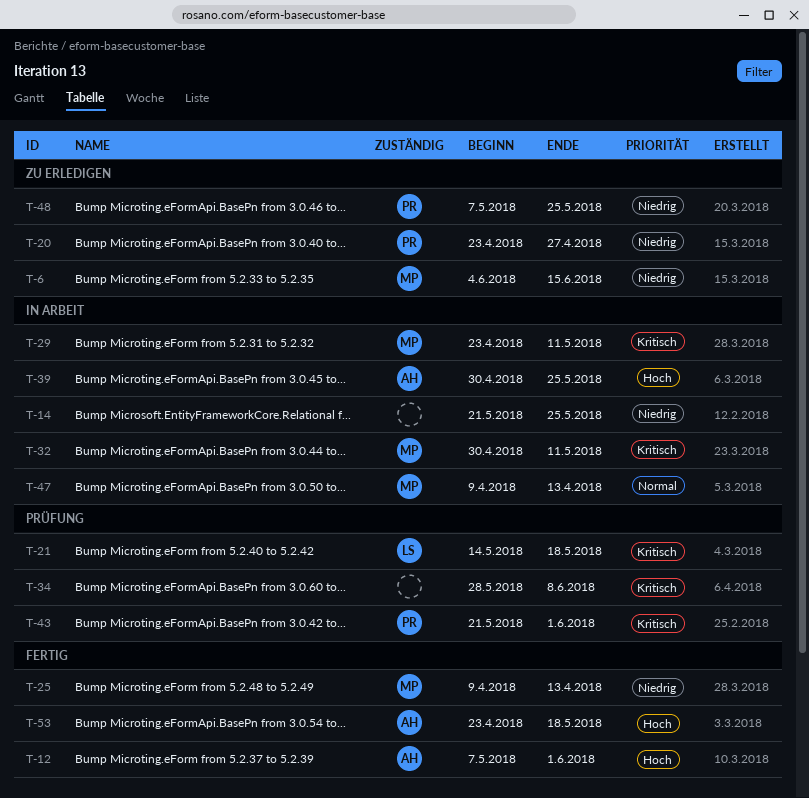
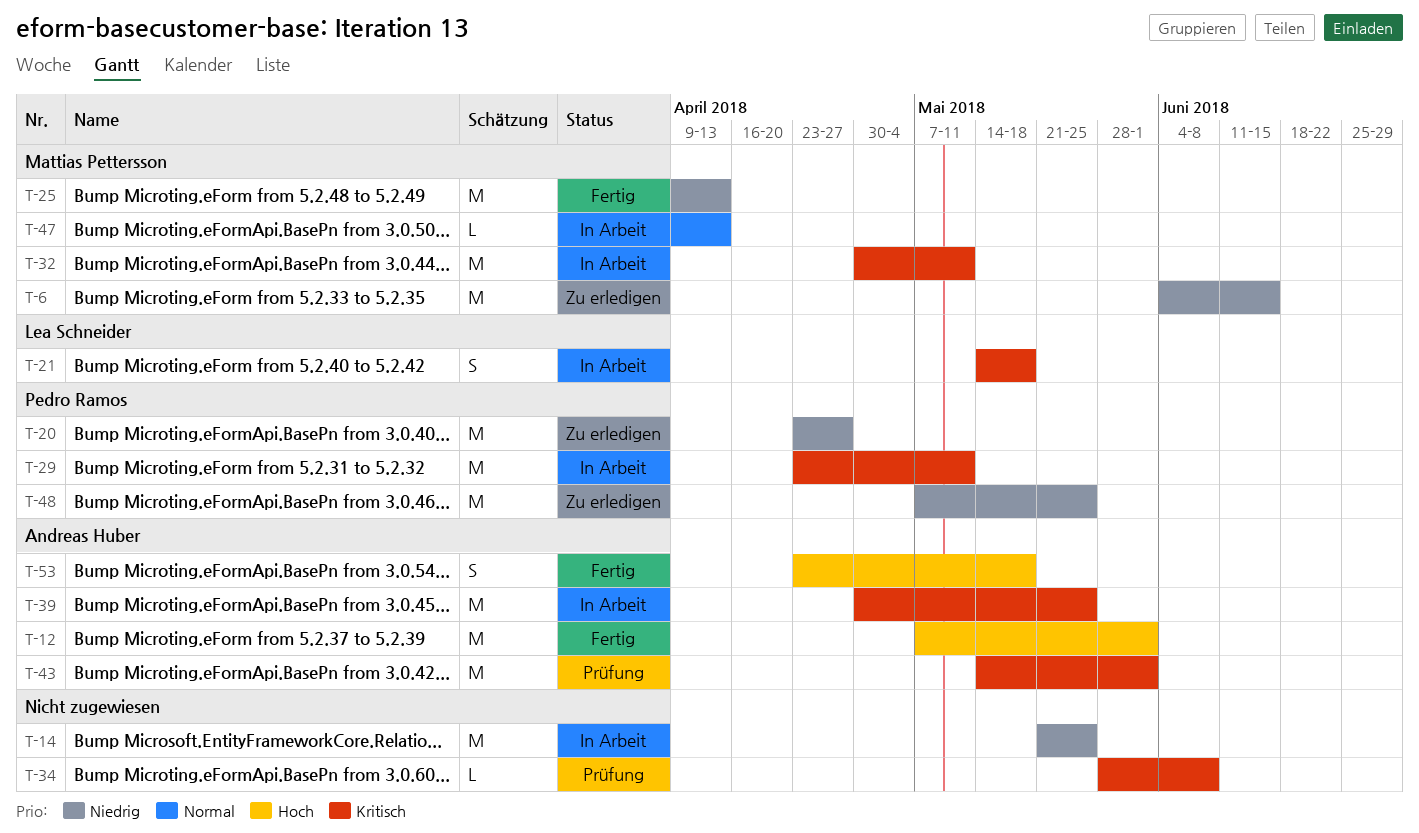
T-21, status: Prüfung -> In Arbeit
T-29, owner: Mattias Pettersson -> Pedro Ramos
T-39, priority: Hoch -> Kritisch
T-43, owner: Pedro Ramos -> Andreas Huber
T-43, start: May 21 -> May 14

